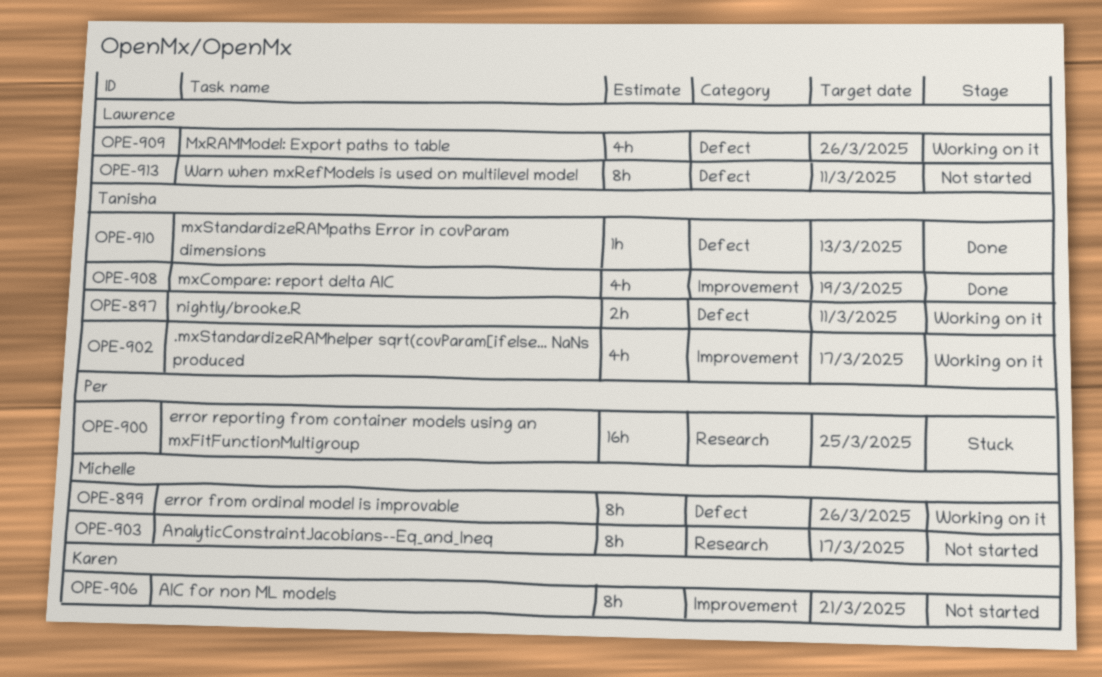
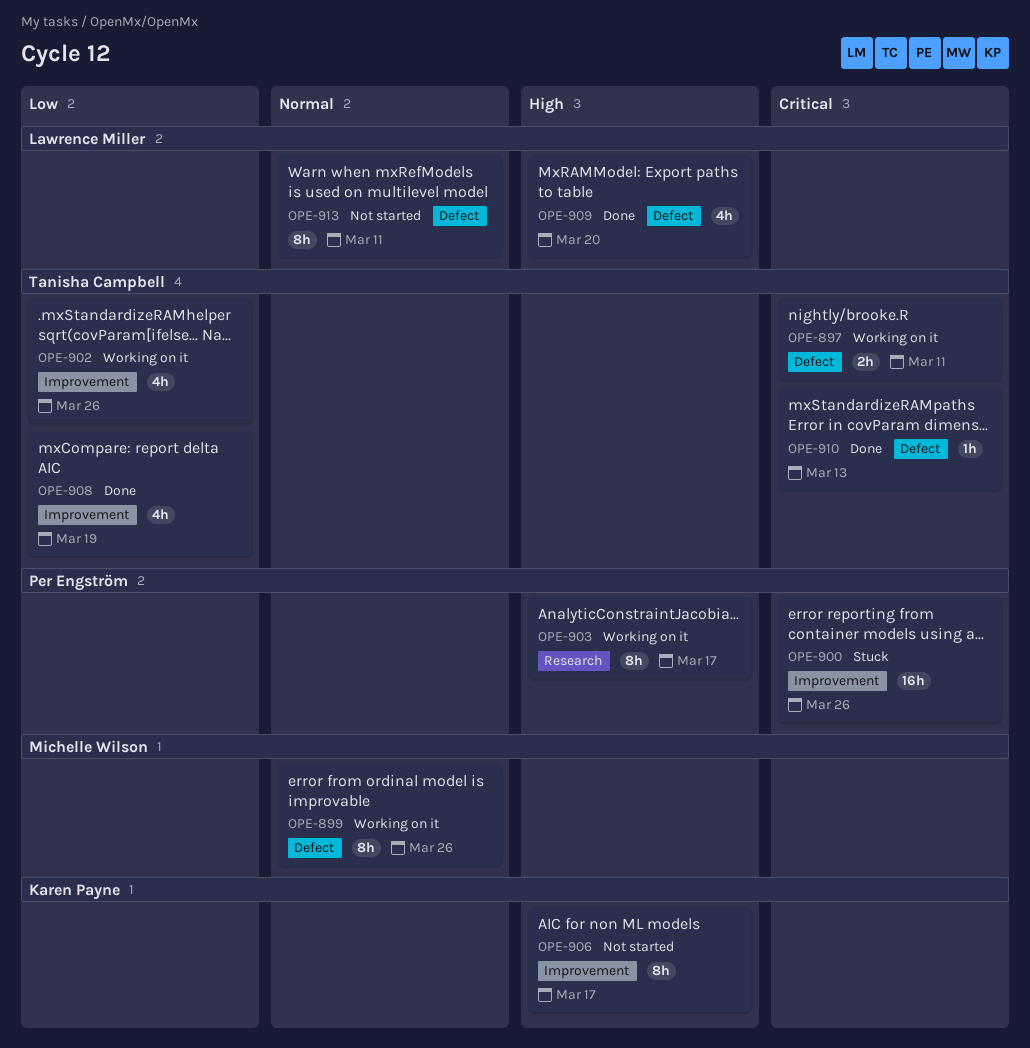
OPE-900, label: Research -> Improvement
OPE-900, due: Mar 25 -> Mar 26
OPE-902, due: Mar 17 -> Mar 26
OPE-903, status: Not started -> Working on it
OPE-903, owner: Michelle Wilson -> Per Engström
OPE-906, due: Mar 21 -> Mar 17
OPE-909, status: Working on it -> Done
OPE-909, due: Mar 26 -> Mar 20

